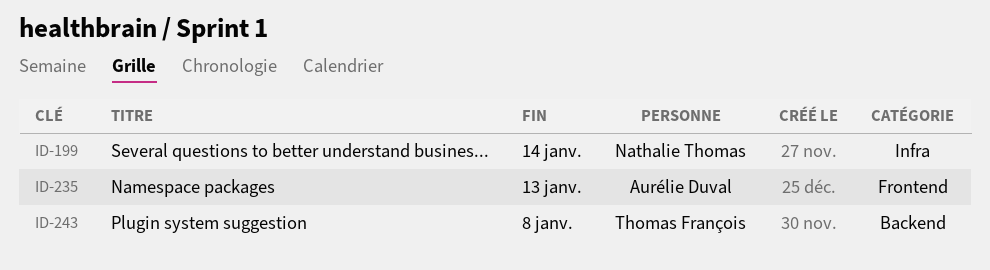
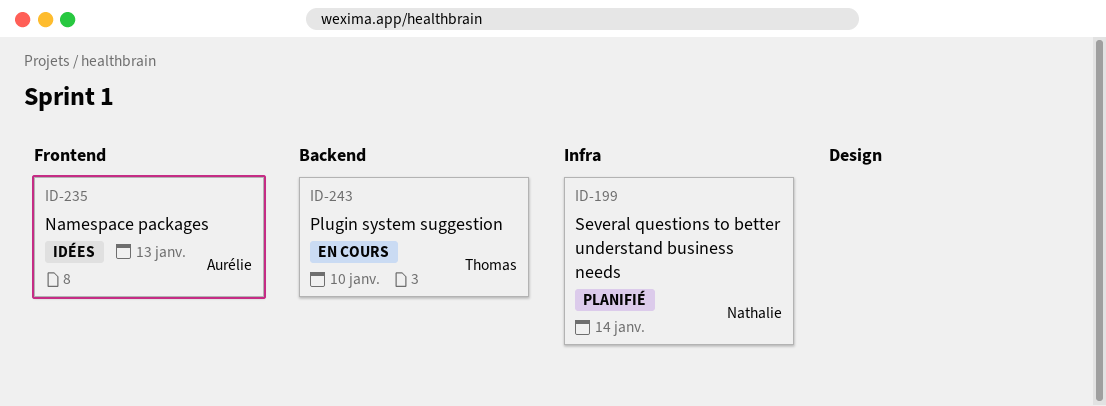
ID-243, due: Jan 8 -> Jan 10

